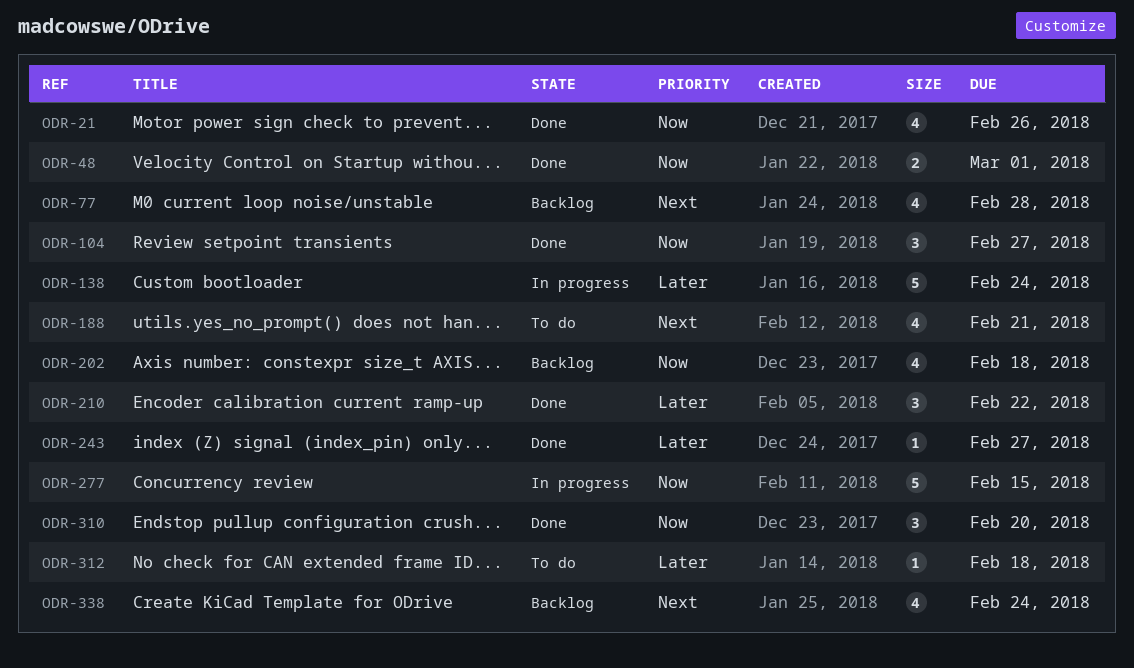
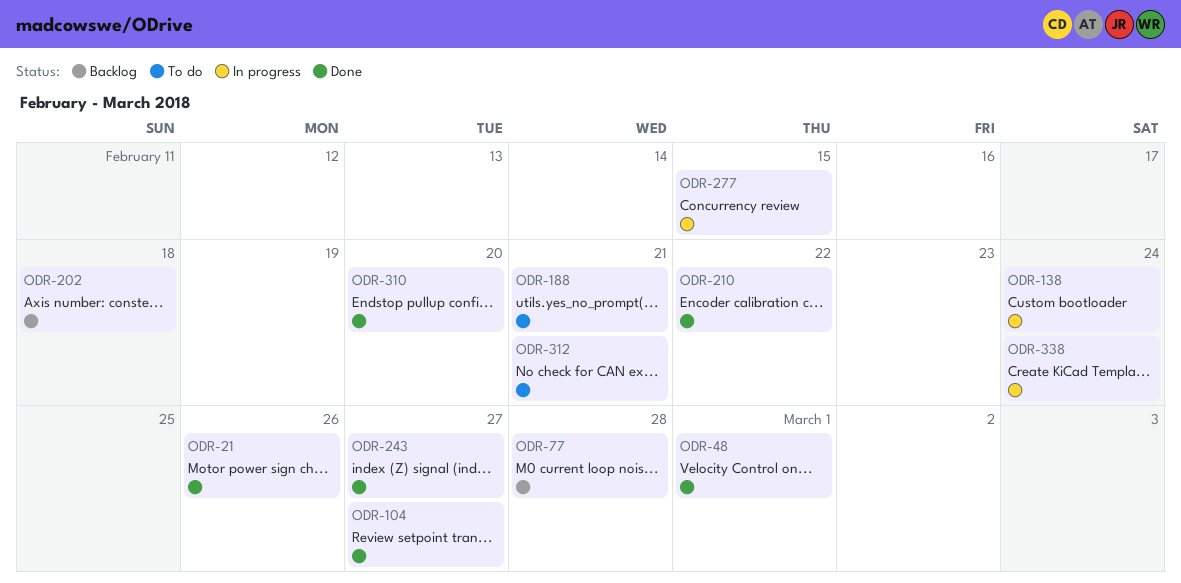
ODR-312, due: Feb 18 -> Feb 21
ODR-338, status: Backlog -> In progress

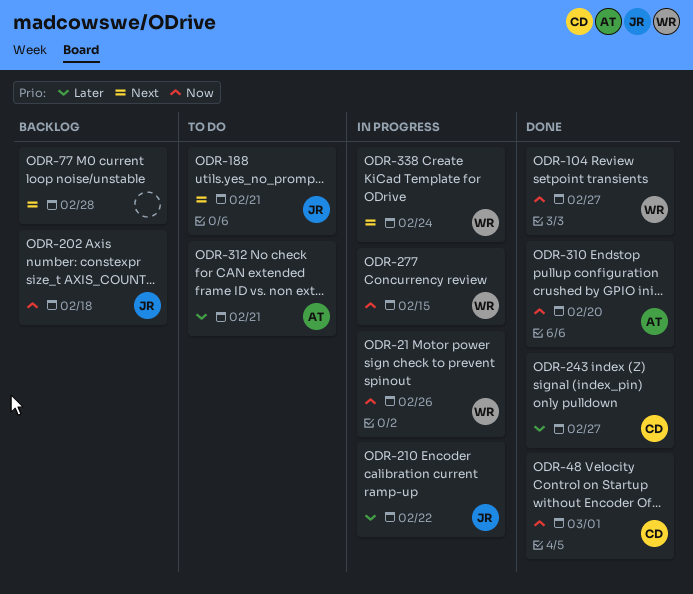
ODR-21, status: Done -> In progress
ODR-138: present -> none
ODR-210, status: Done -> In progress

